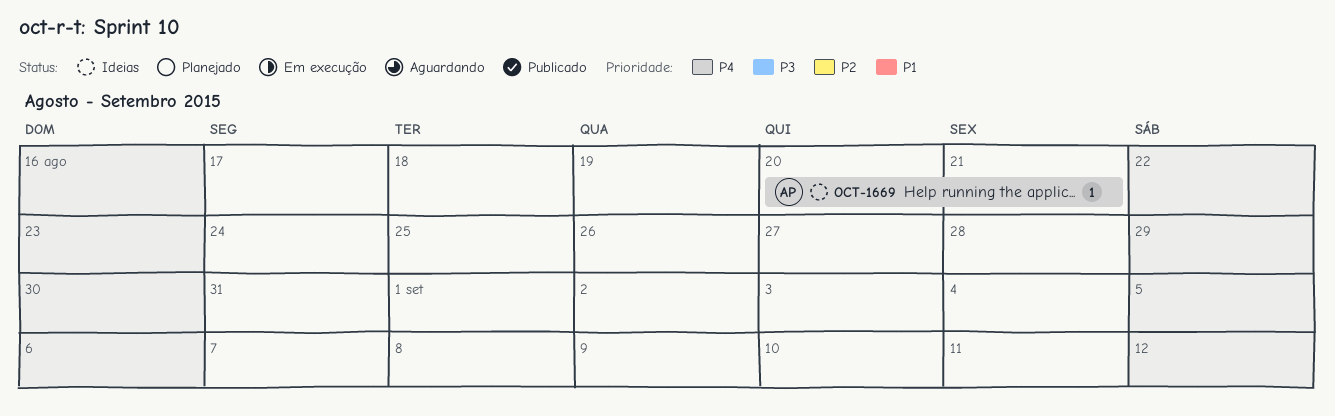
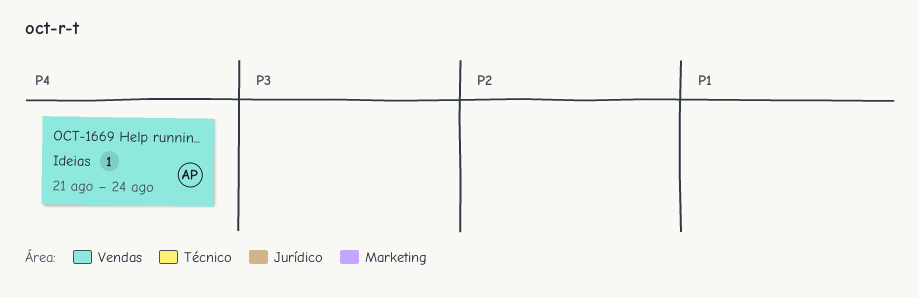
OCT-1669, start: Aug 20 -> Aug 21
OCT-1669, due: Aug 21 -> Aug 24

